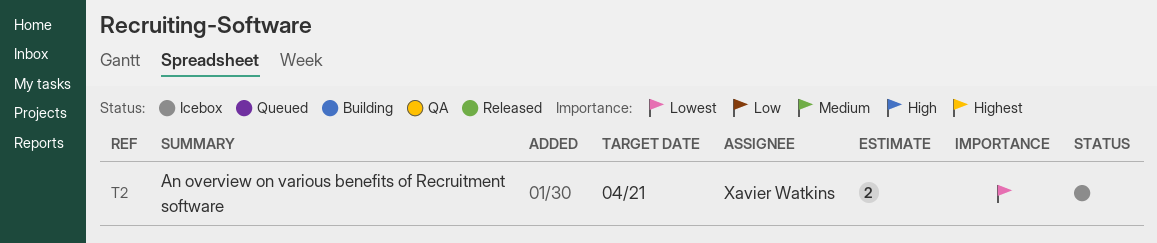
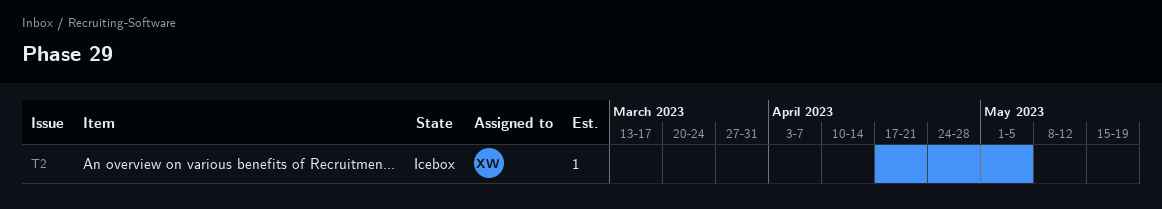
T2, estimate: 2 -> 1
T2, due: Apr 21 -> May 5

